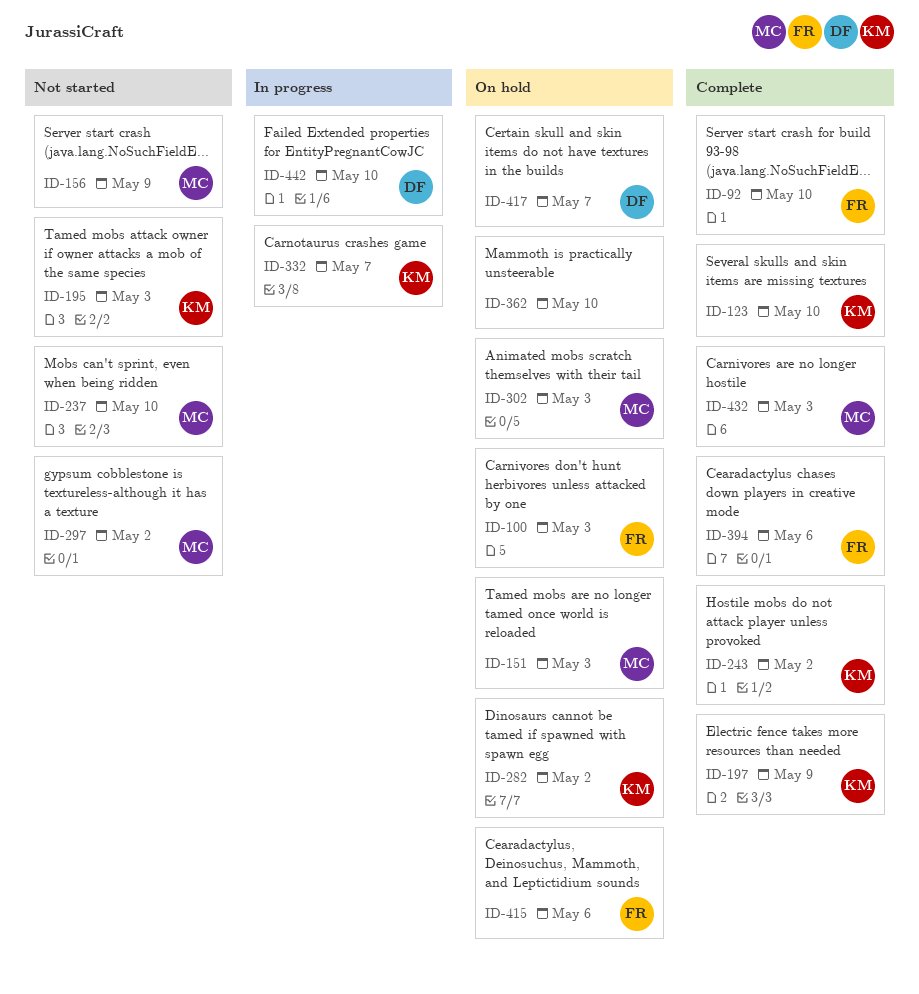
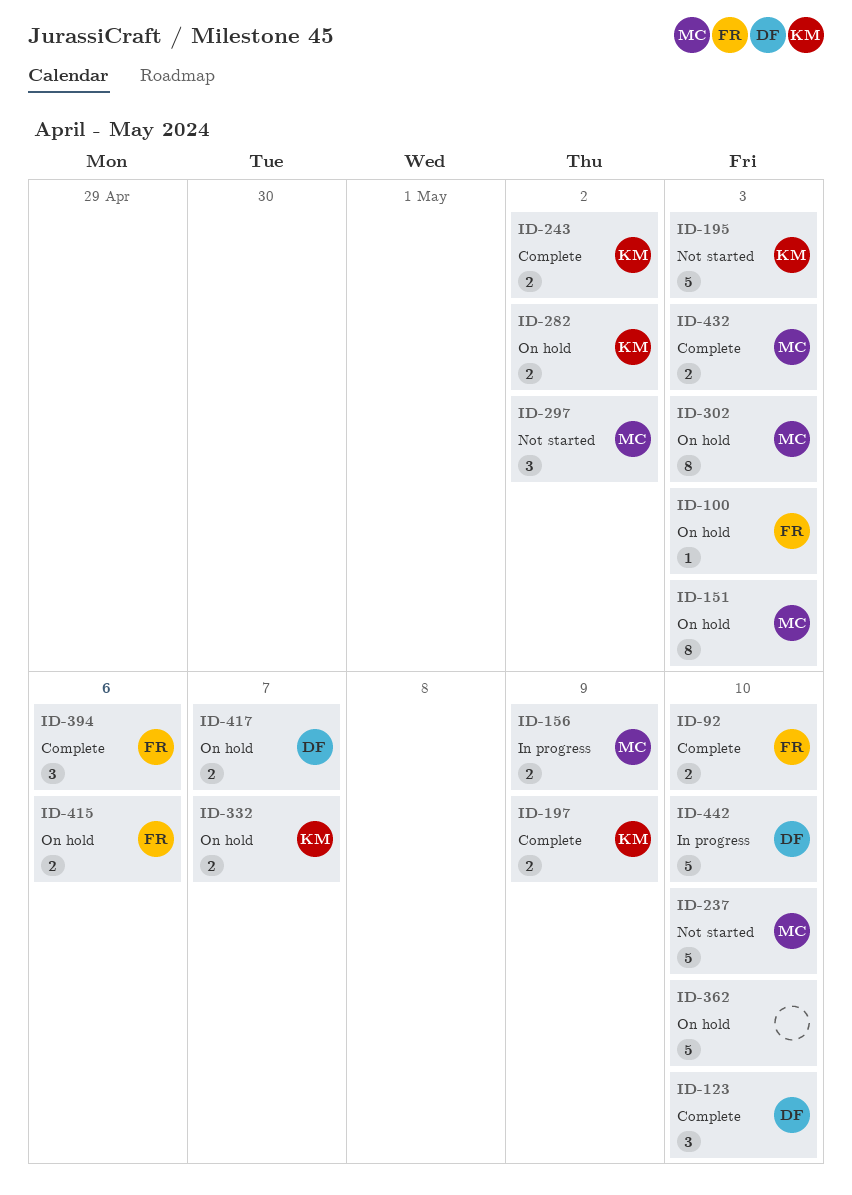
ID-123, owner: KM -> DF
ID-156, status: Not started -> In progress
ID-332, status: In progress -> On hold

